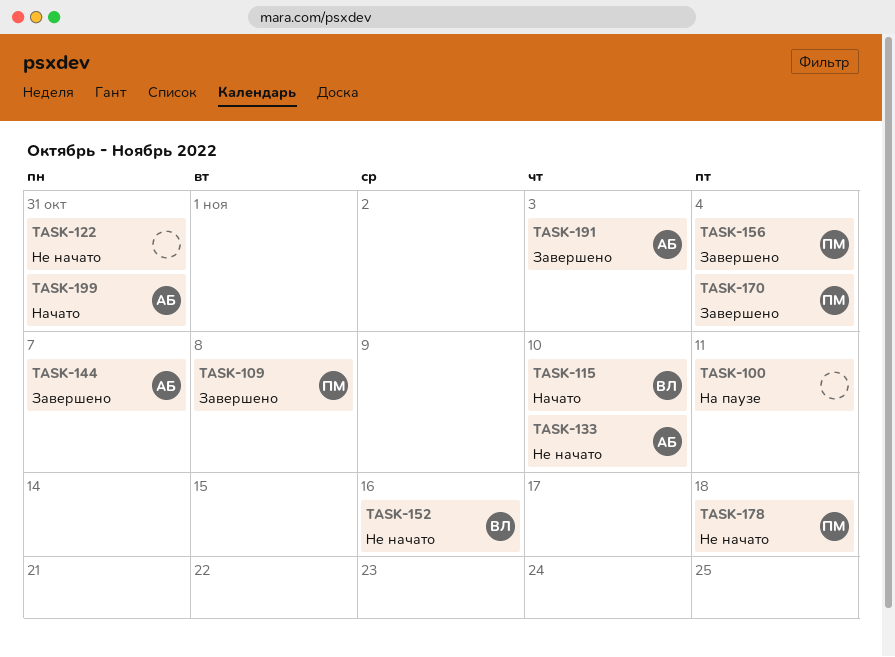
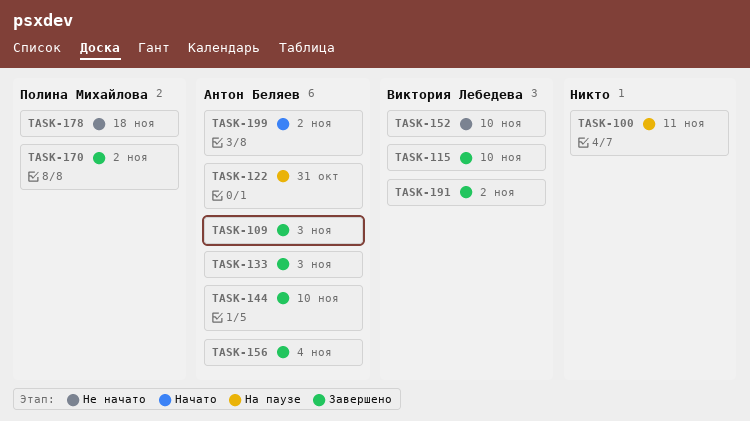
TASK-109, owner: Полина Михайлова -> Антон Беляев
TASK-109, due: Nov 8 -> Nov 3
TASK-115, status: Начато -> Завершено
TASK-122, status: Не начато -> На паузе
TASK-122, owner: none -> Антон Беляев
TASK-133, status: Не начато -> Завершено
TASK-133, due: Nov 10 -> Nov 3
TASK-144, due: Nov 7 -> Nov 10
TASK-152, due: Nov 16 -> Nov 10
TASK-156, owner: Полина Михайлова -> Антон Беляев
TASK-170, due: Nov 4 -> Nov 2
TASK-191, owner: Антон Беляев -> Виктория Лебедева
TASK-191, due: Nov 3 -> Nov 2
TASK-199, due: Oct 31 -> Nov 2

